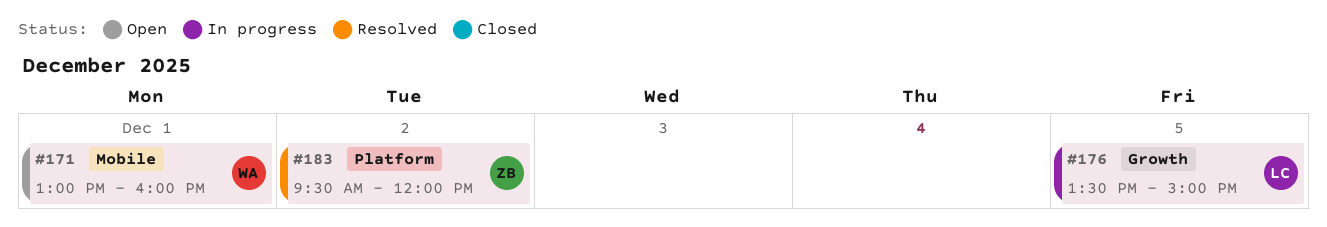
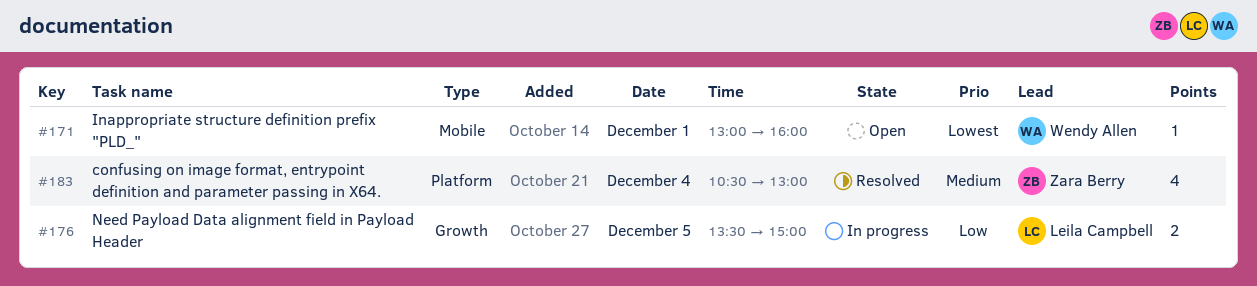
#183, day: Dec 2 -> Dec 4
#183, begins: 09:30 -> 10:30
#183, ends: 12:00 -> 13:00

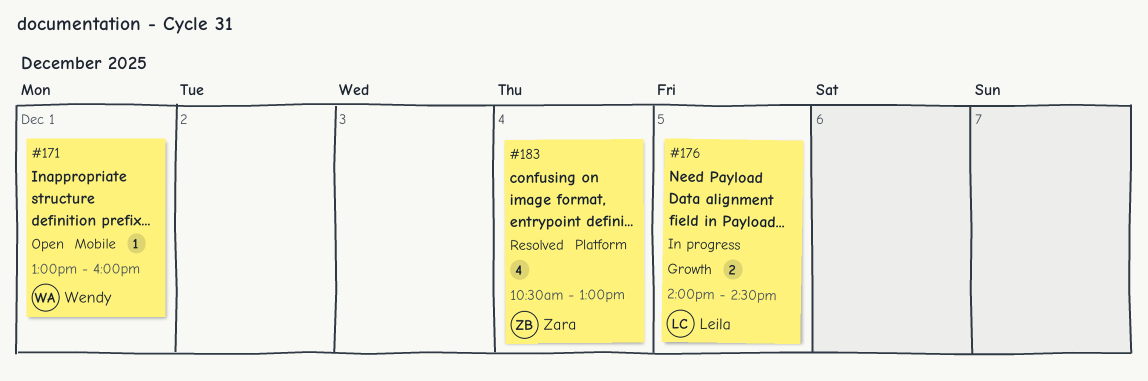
#176, begins: 13:30 -> 14:00
#176, ends: 15:00 -> 14:30

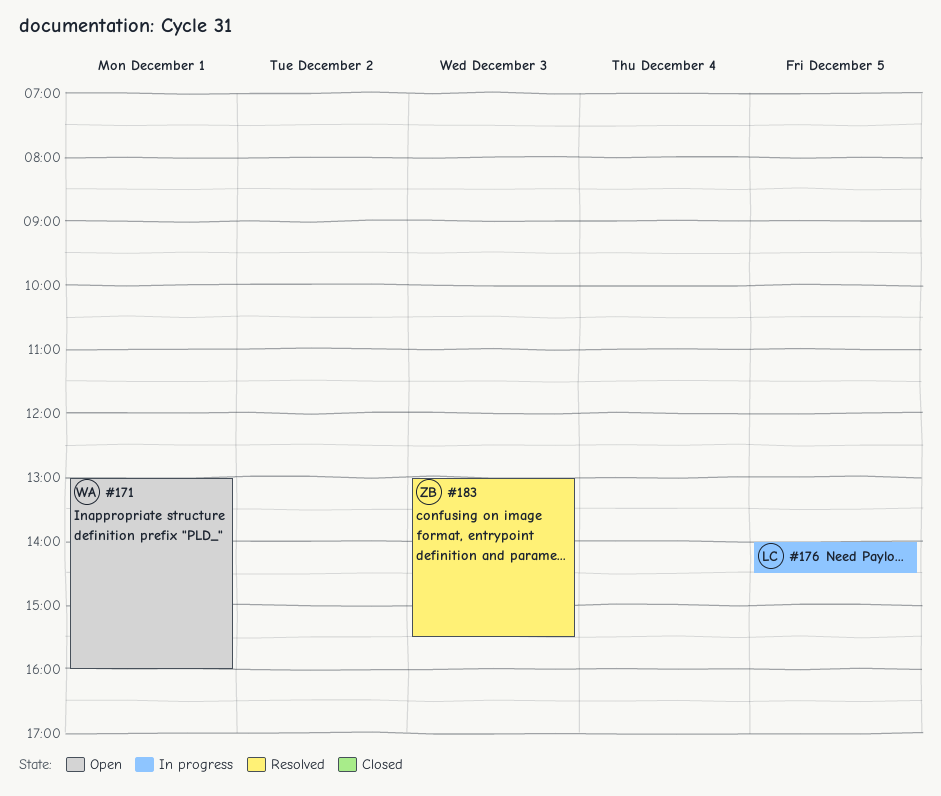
#183, day: Dec 4 -> Dec 3
#183, begins: 10:30 -> 13:00
#183, ends: 13:00 -> 15:30

